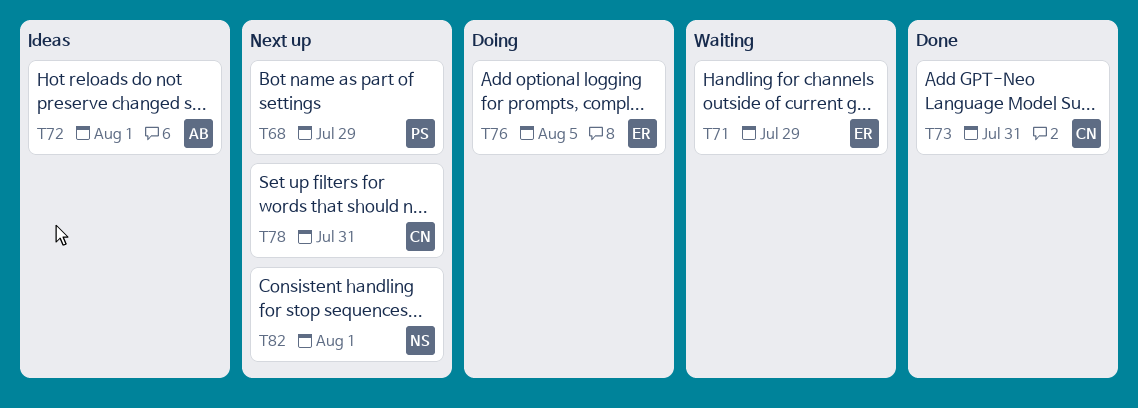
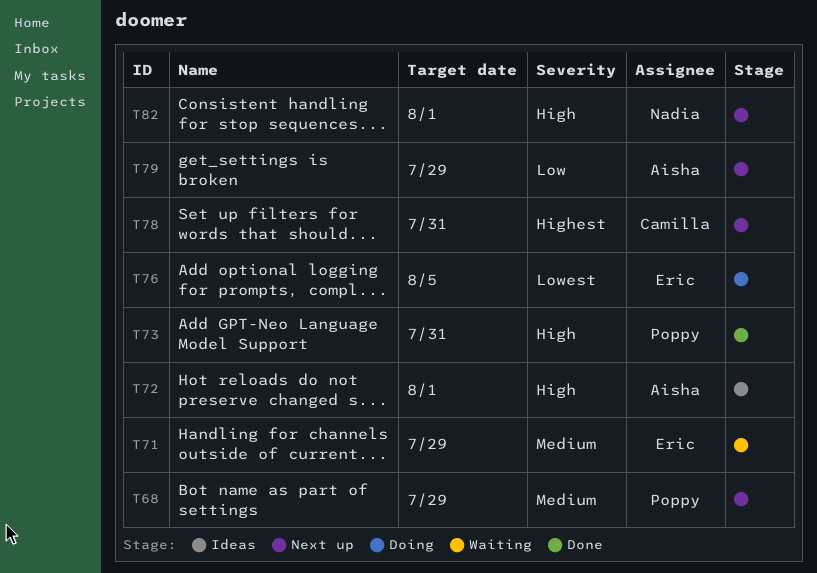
T73, owner: Camilla -> Poppy
T79: none -> present

